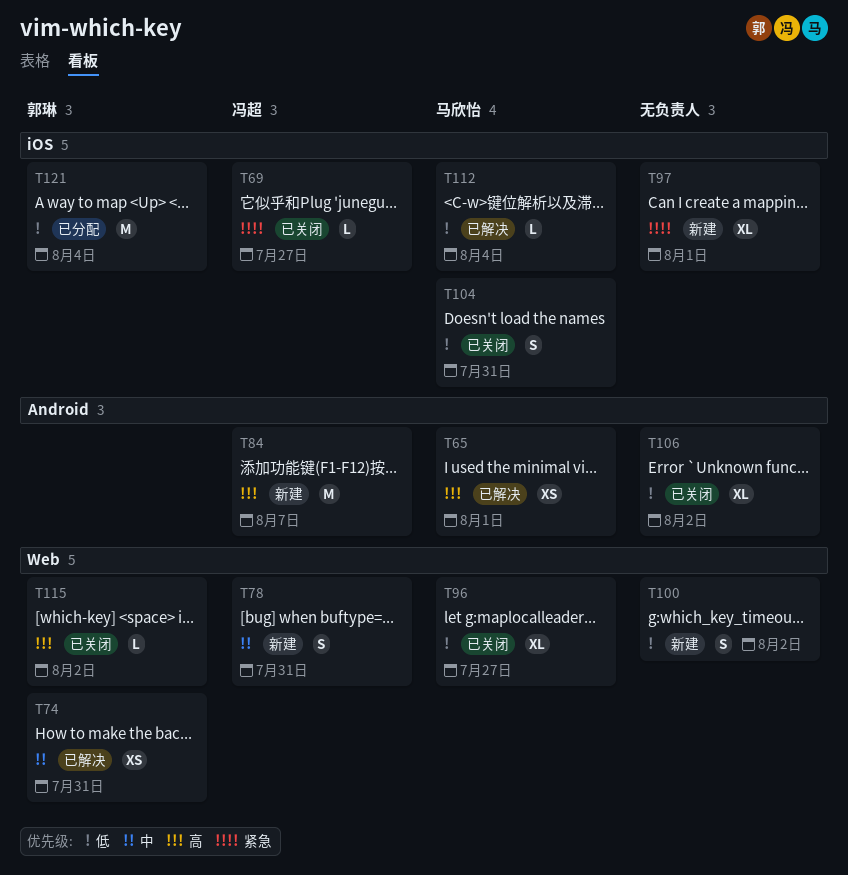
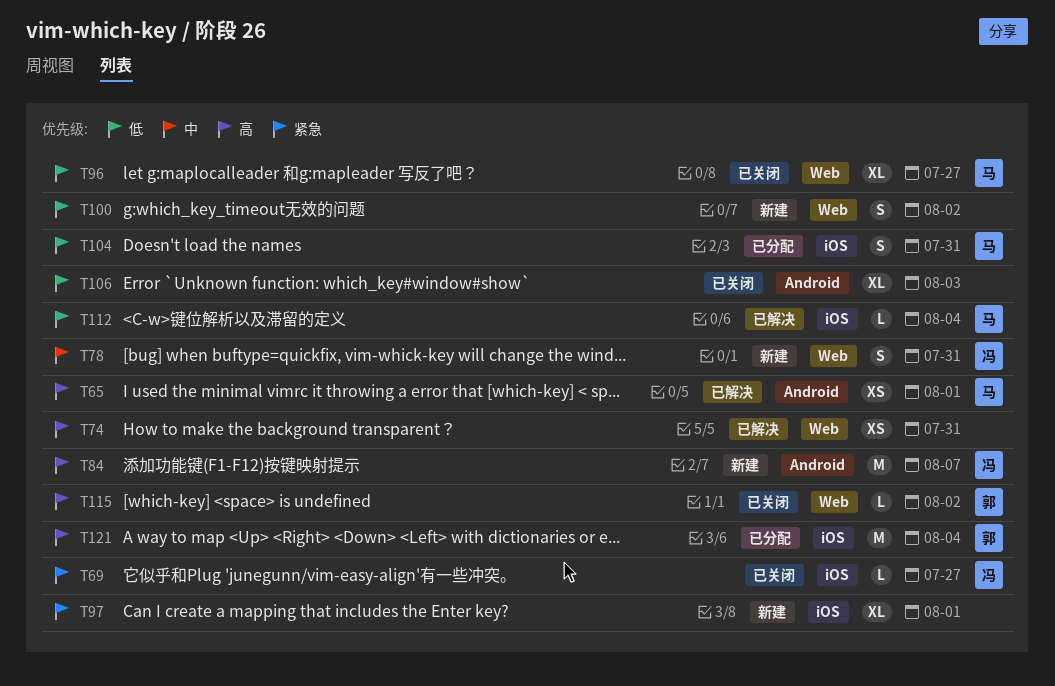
T74, owner: 郭琳 -> none
T74, priority: 中 -> 高
T104, status: 已关闭 -> 已分配
T106, due: Aug 2 -> Aug 3
T121, priority: 低 -> 高

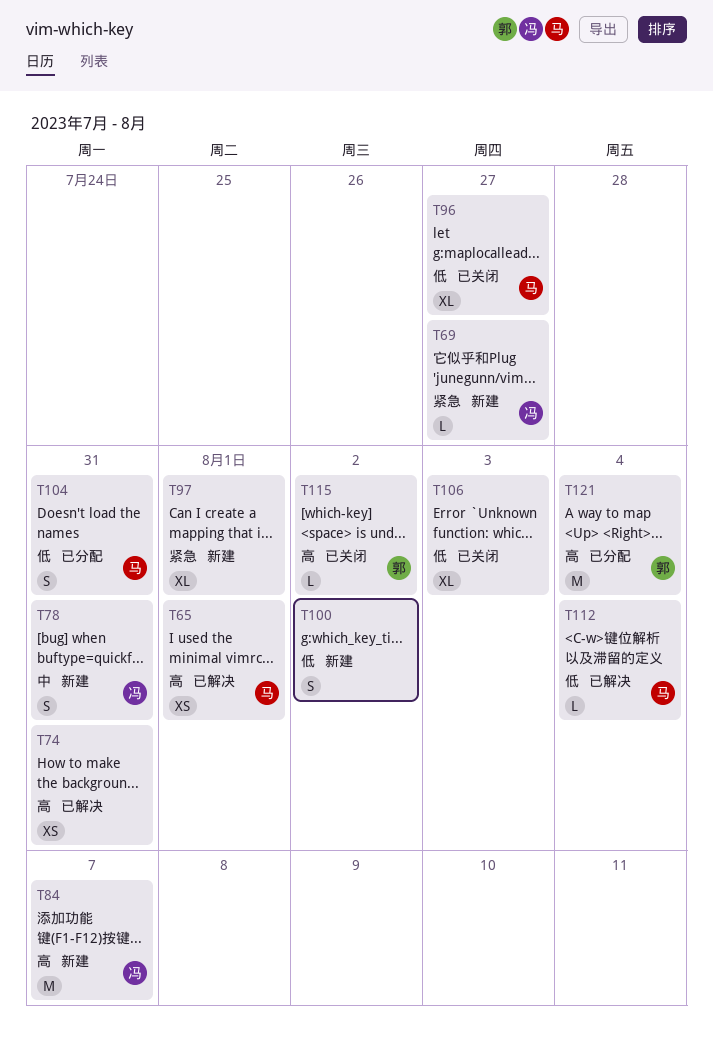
T69, status: 已关闭 -> 新建

